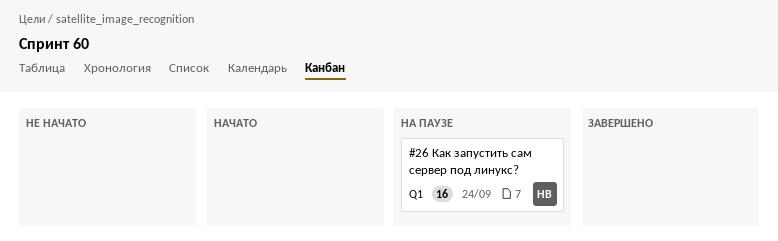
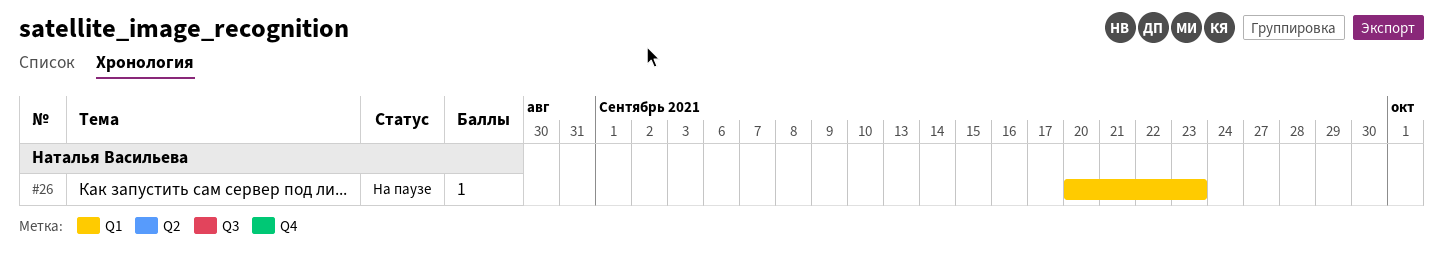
#26, estimate: 16 -> 1
#26, due: Sep 24 -> Sep 23

